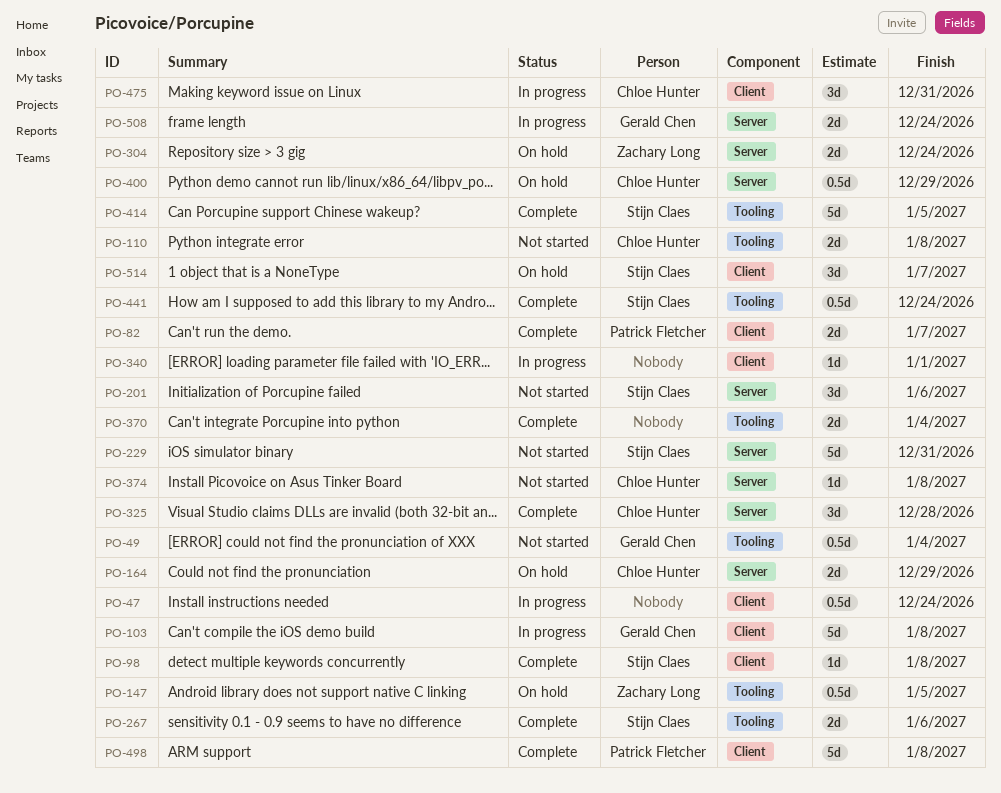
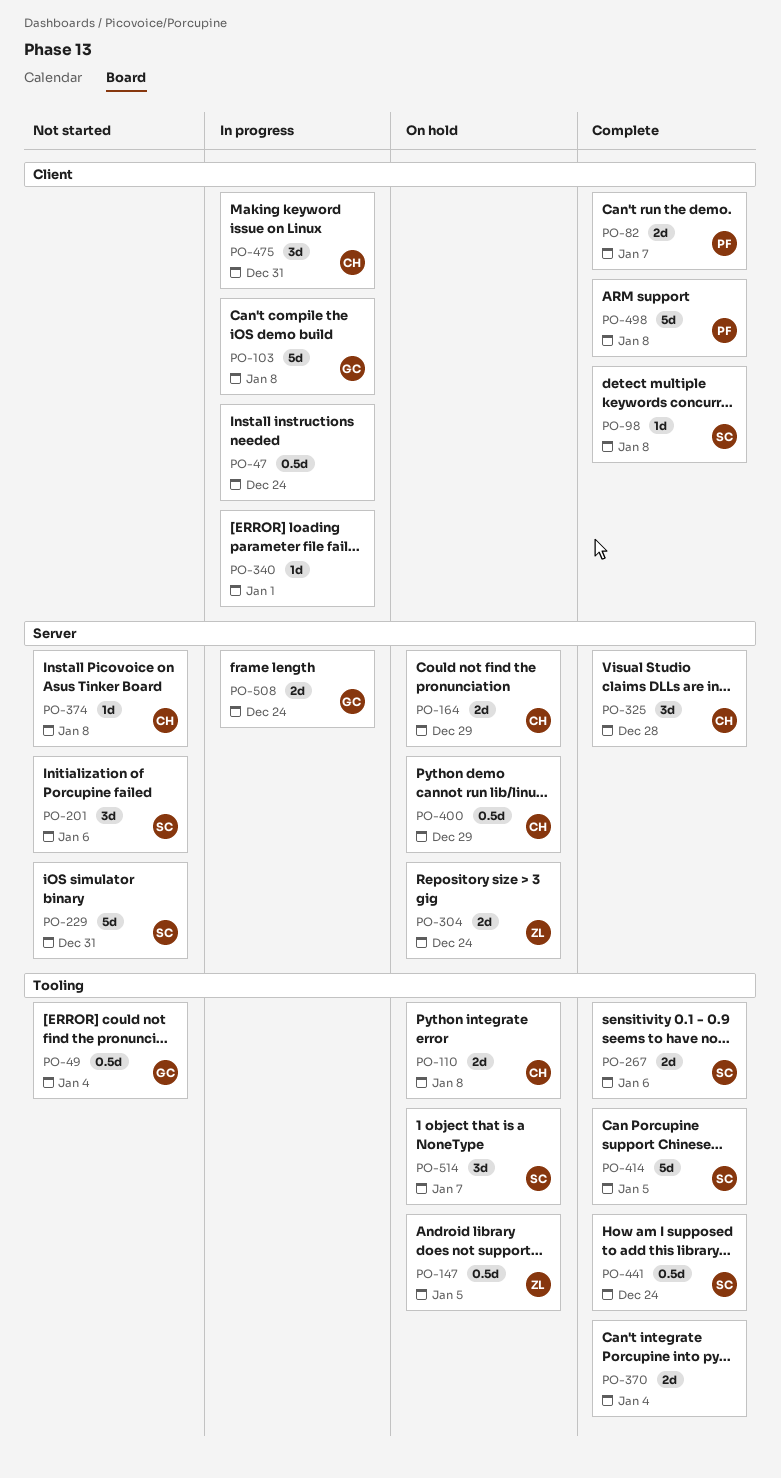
PO-110, status: Not started -> On hold
PO-514, label: Client -> Tooling

